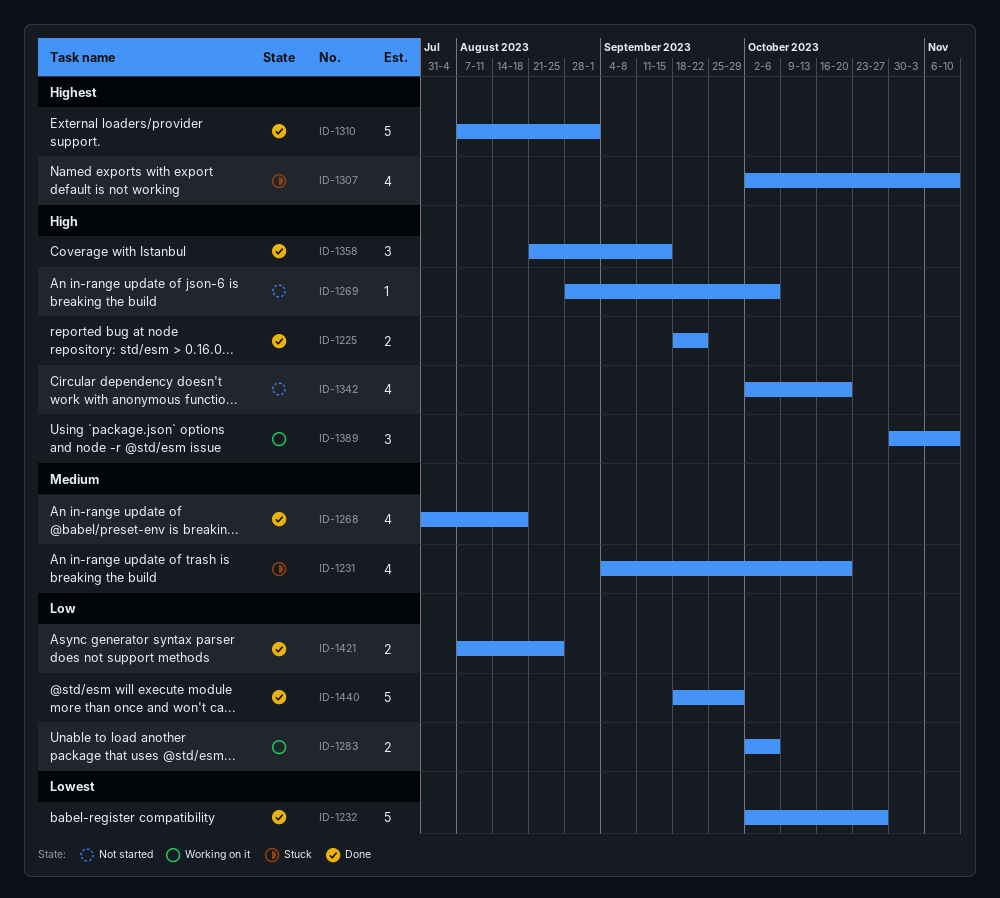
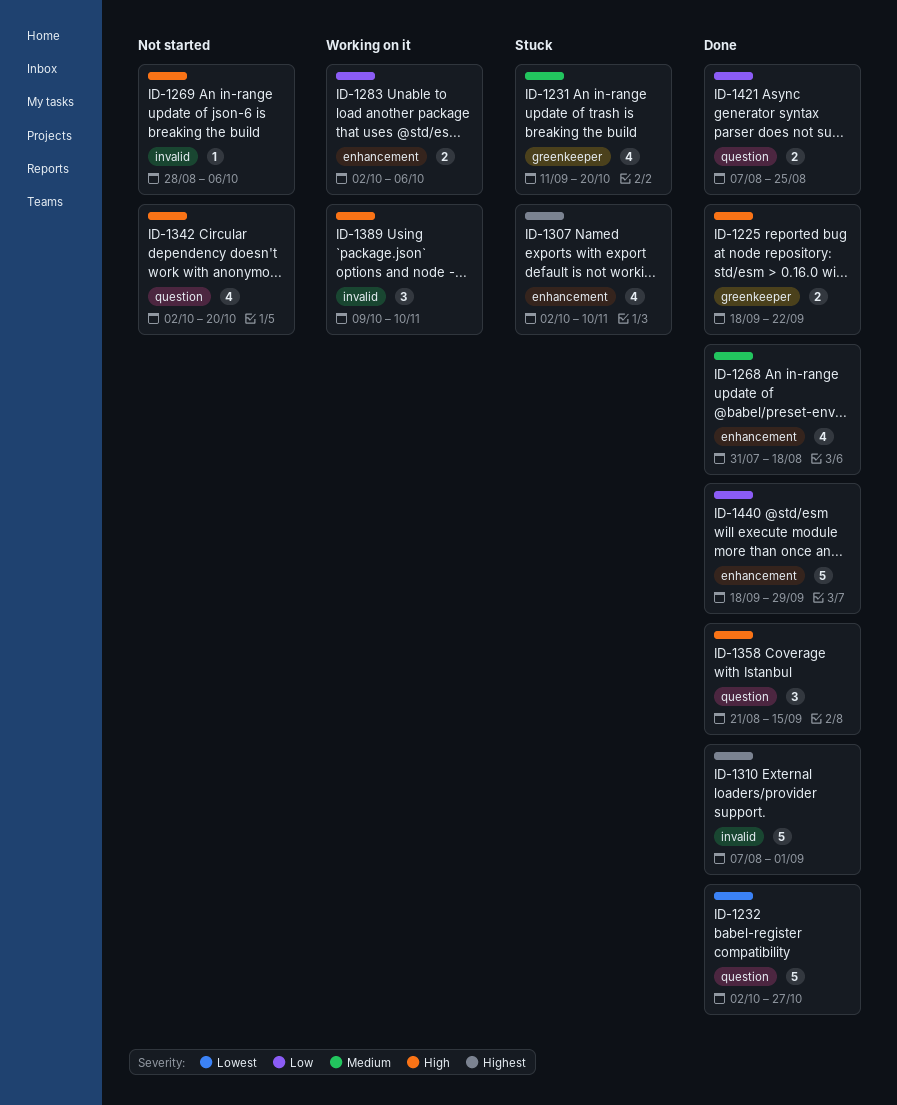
ID-1231, start: Sep 4 -> Sep 11
ID-1389, start: Oct 30 -> Oct 9

